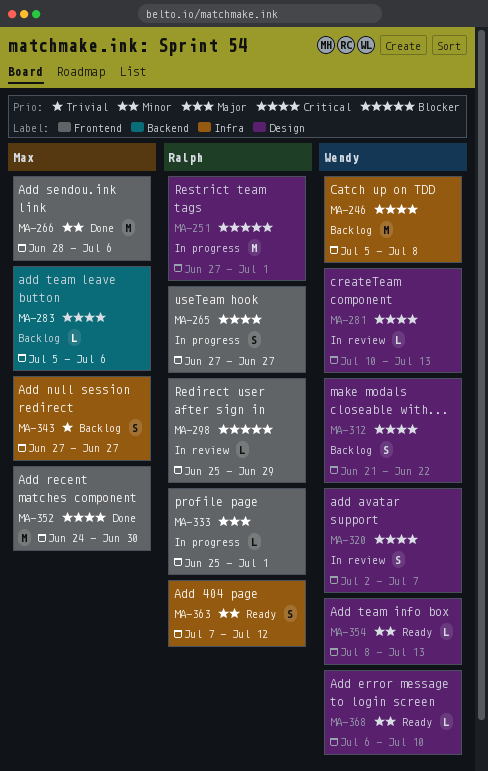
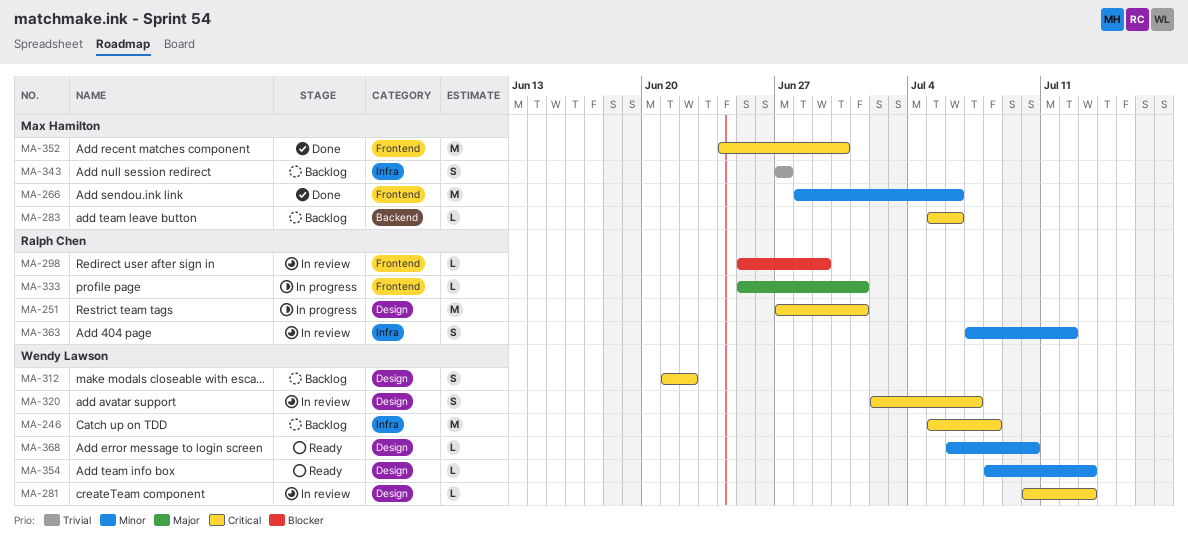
MA-251, priority: Blocker -> Critical
MA-265: present -> none
MA-363, status: Ready -> In review

